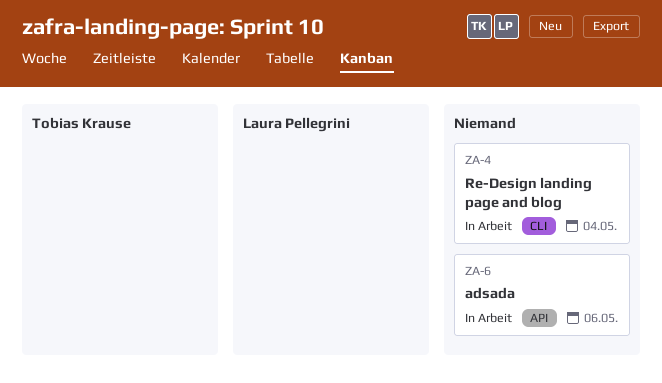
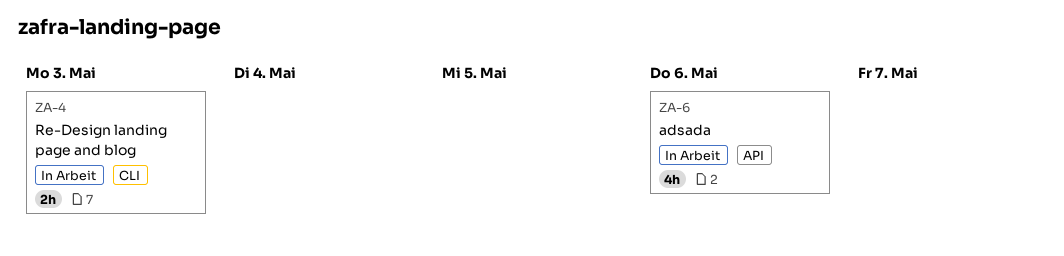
ZA-4, due: May 4 -> May 3

